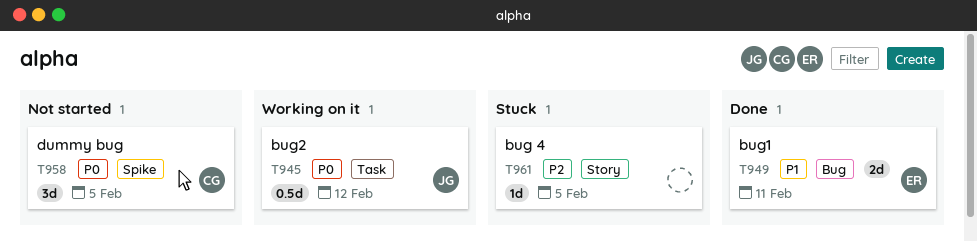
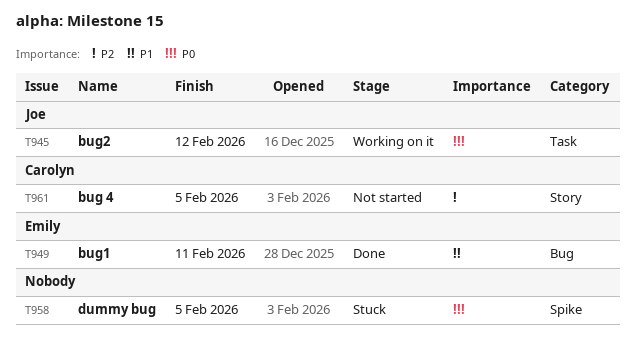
T958, status: Not started -> Stuck
T958, owner: Carolyn -> none
T961, status: Stuck -> Not started
T961, owner: none -> Carolyn

